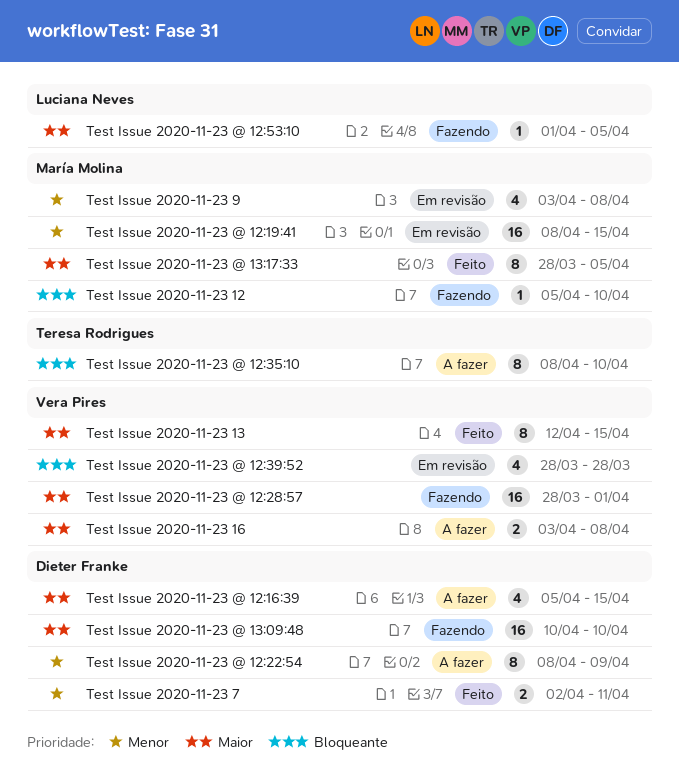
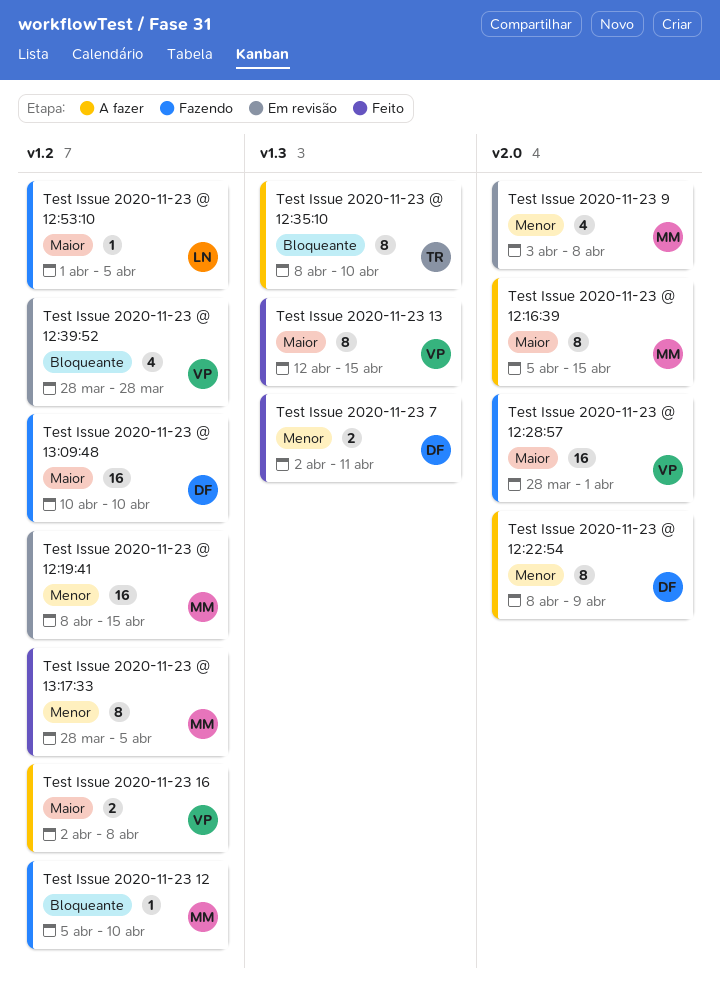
Test Issue 2020-11-23 16, start: Apr 3 -> Apr 2
Test Issue 2020-11-23 @ 12:16:39, owner: Dieter Franke -> María Molina
Test Issue 2020-11-23 @ 12:16:39, estimate: 4 -> 8
Test Issue 2020-11-23 @ 13:17:33, priority: Maior -> Menor

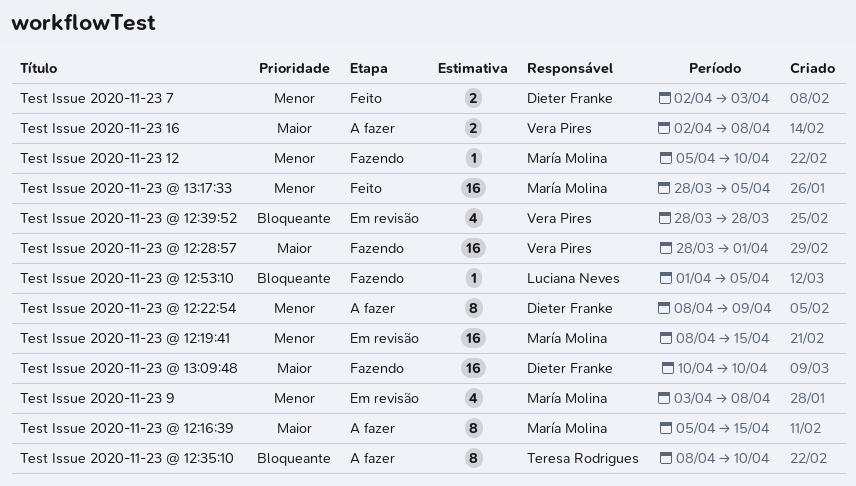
Test Issue 2020-11-23 12, priority: Bloqueante -> Menor
Test Issue 2020-11-23 13: present -> none
Test Issue 2020-11-23 7, due: Apr 11 -> Apr 3
Test Issue 2020-11-23 @ 12:53:10, priority: Maior -> Bloqueante
Test Issue 2020-11-23 @ 13:17:33, estimate: 8 -> 16

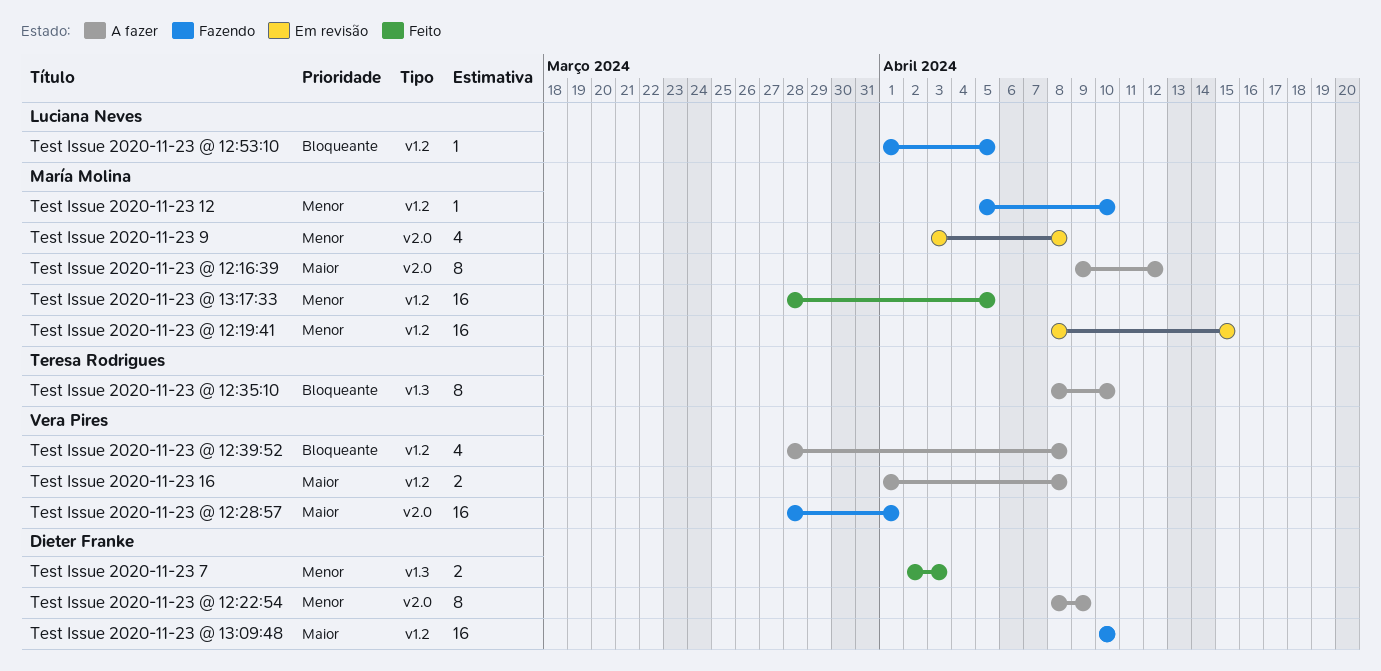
Test Issue 2020-11-23 16, start: Apr 2 -> Apr 1
Test Issue 2020-11-23 @ 12:16:39, start: Apr 5 -> Apr 9
Test Issue 2020-11-23 @ 12:16:39, due: Apr 15 -> Apr 12
Test Issue 2020-11-23 @ 12:39:52, status: Em revisão -> A fazer
Test Issue 2020-11-23 @ 12:39:52, due: Mar 28 -> Apr 8

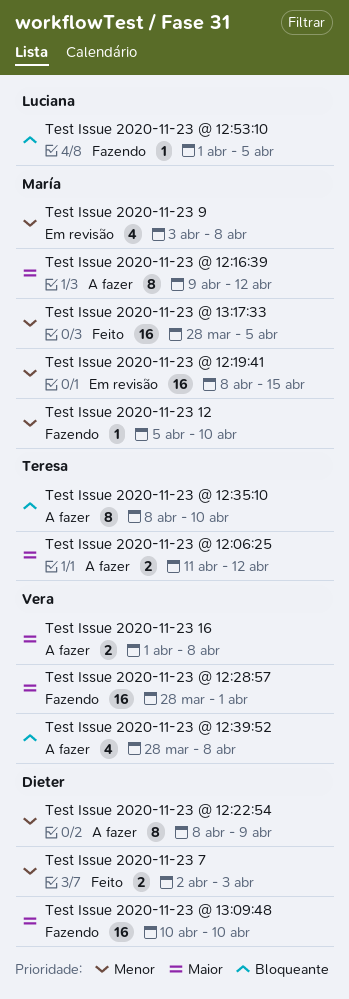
Test Issue 2020-11-23 @ 12:06:25: none -> present

